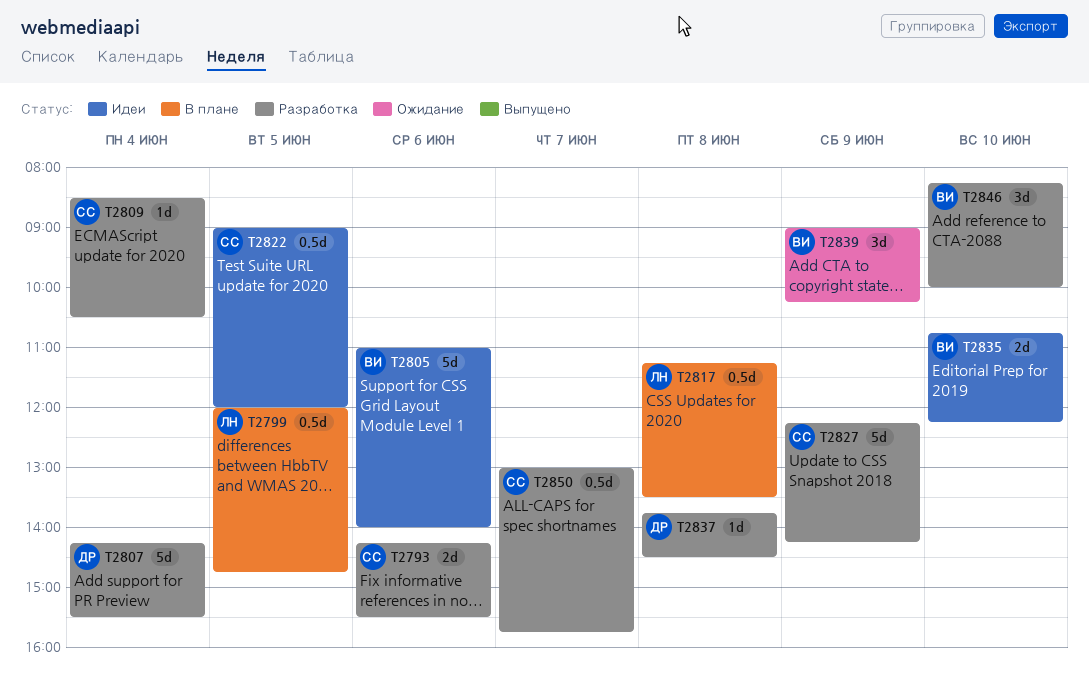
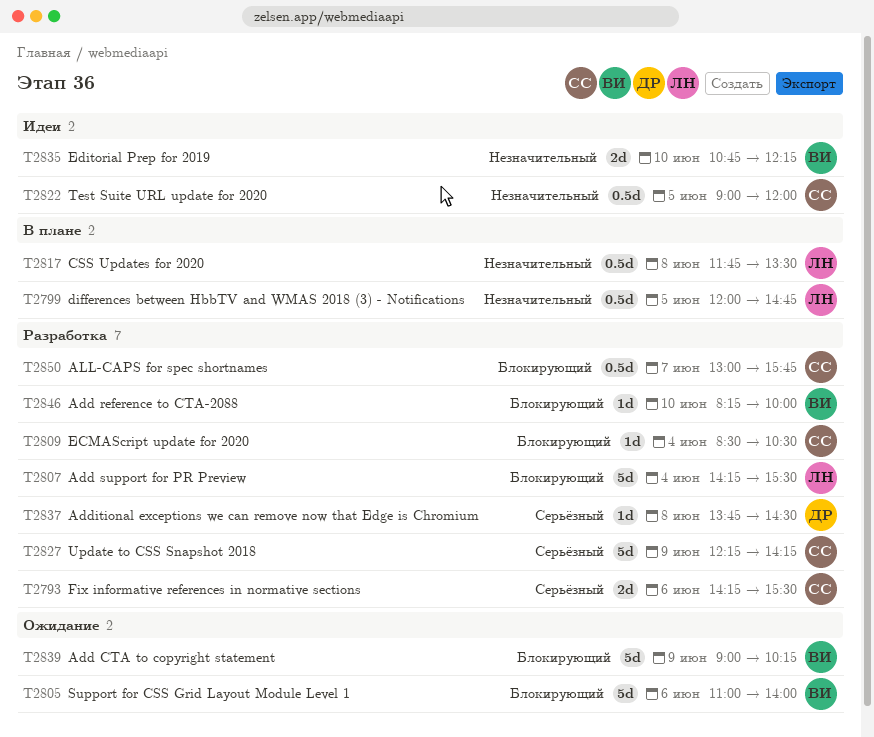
T2805, status: Идеи -> Ожидание
T2807, owner: ДР -> ЛН
T2817, begins: 11:15 -> 11:45
T2839, estimate: 3d -> 5d
T2846, estimate: 3d -> 1d

